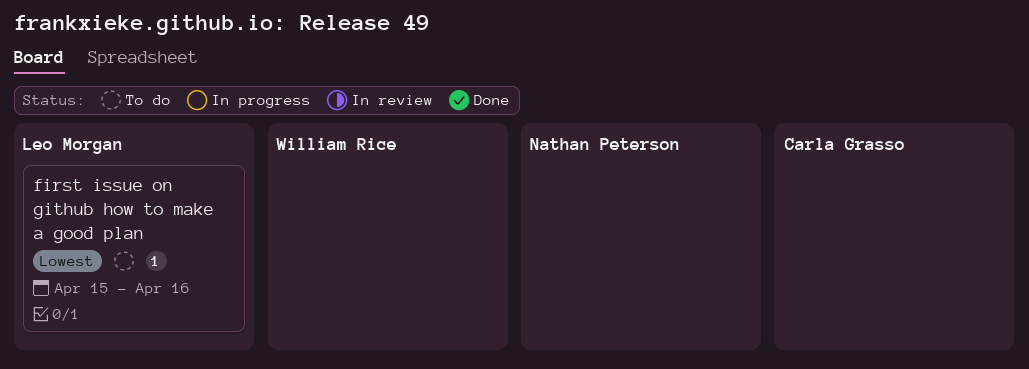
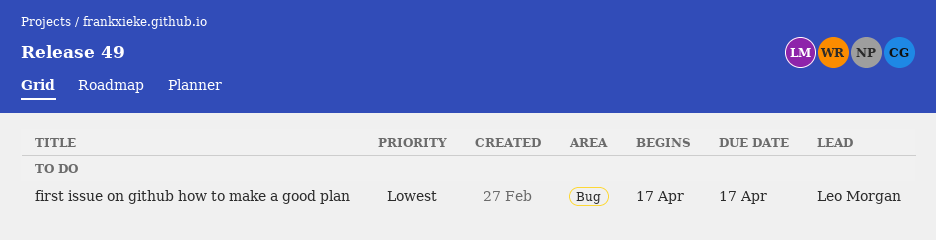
first issue on github how to make a good plan, start: Apr 15 -> Apr 17
first issue on github how to make a good plan, due: Apr 16 -> Apr 17

